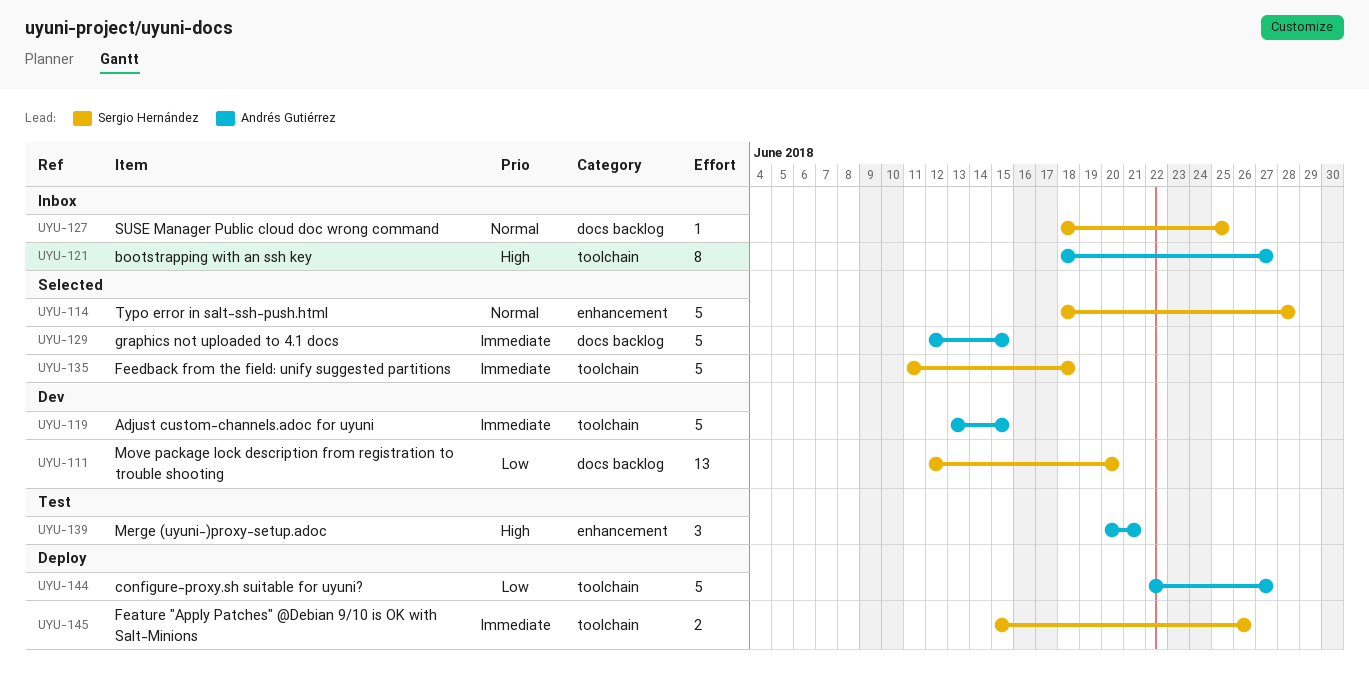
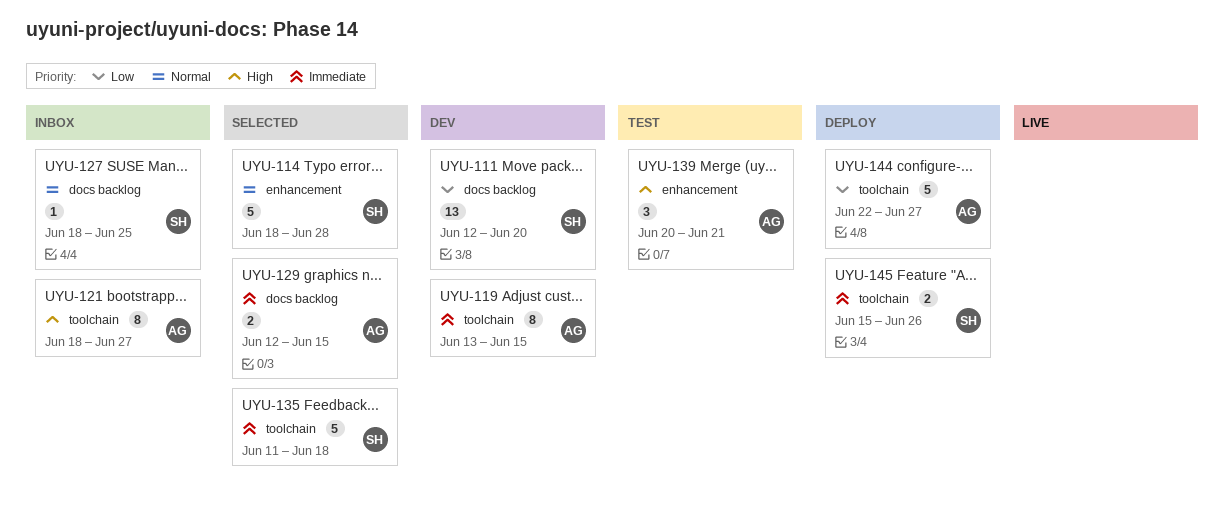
UYU-119, estimate: 5 -> 8
UYU-129, estimate: 5 -> 2

